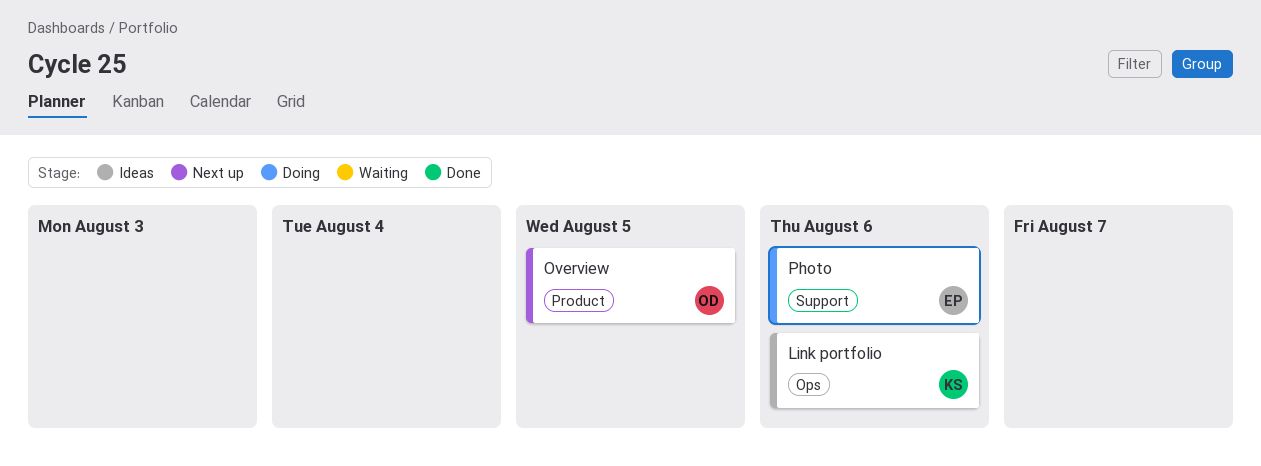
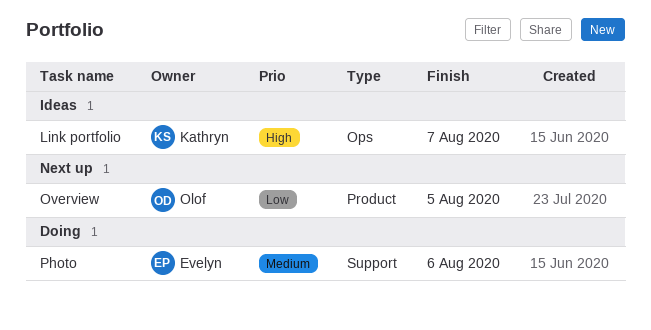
Link portfolio, due: Aug 6 -> Aug 7

